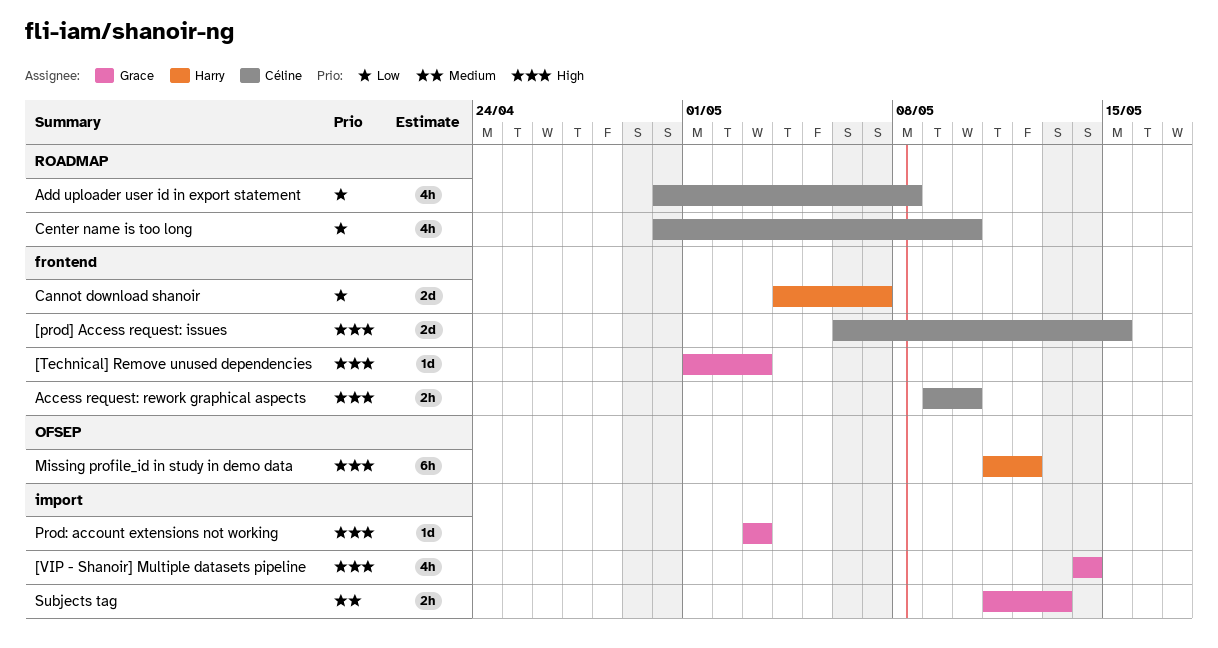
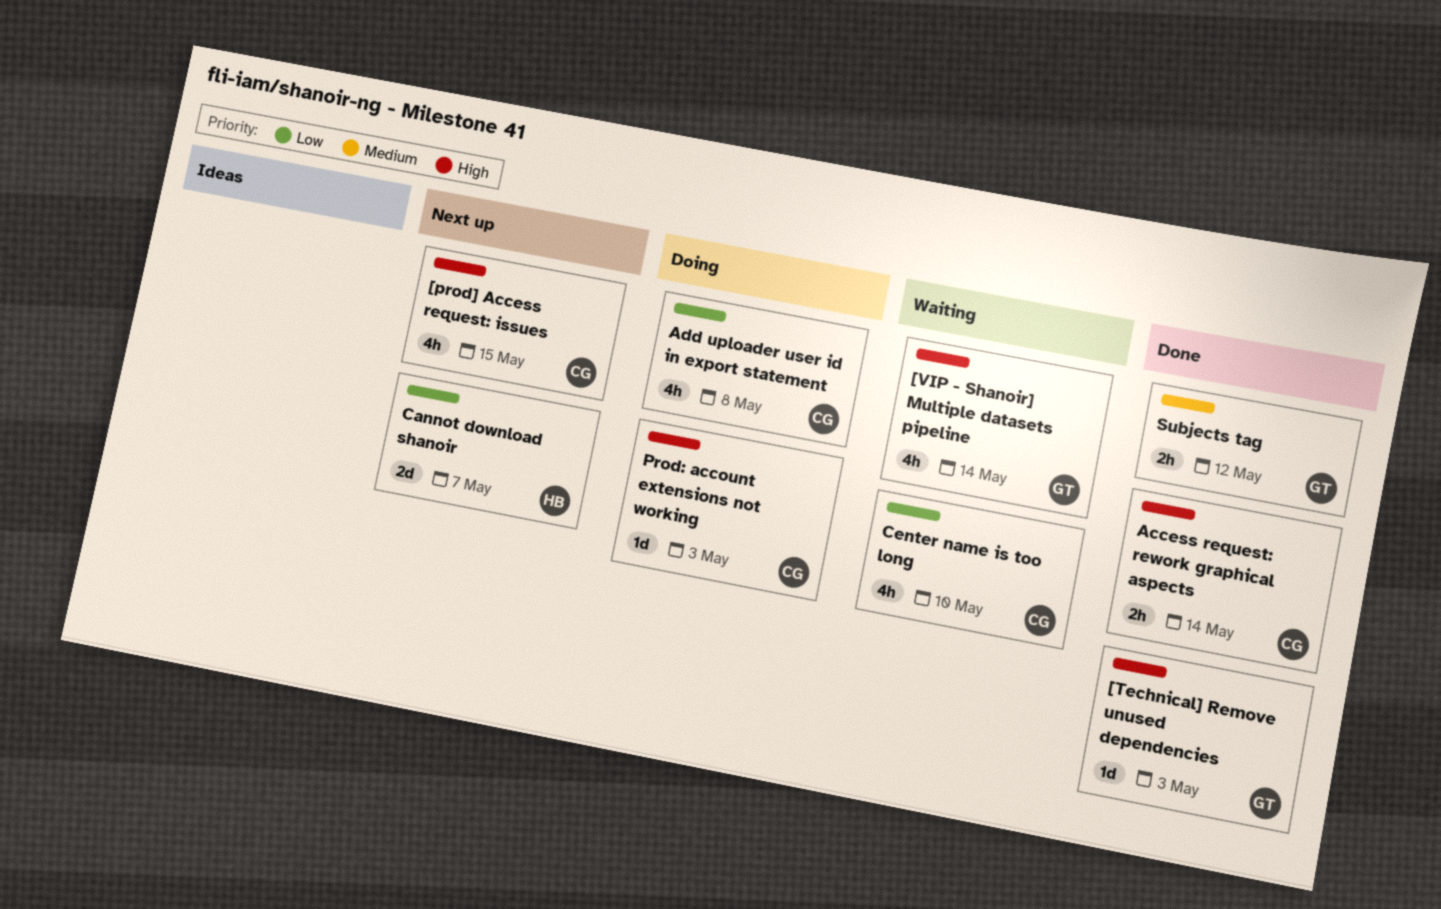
[prod] Access request: issues, estimate: 2d -> 4h
Access request: rework graphical aspects, due: May 10 -> May 14
Missing profile_id in study in demo data: present -> none
Prod: account extensions not working, owner: Grace -> Céline
Subjects tag, due: May 13 -> May 12

